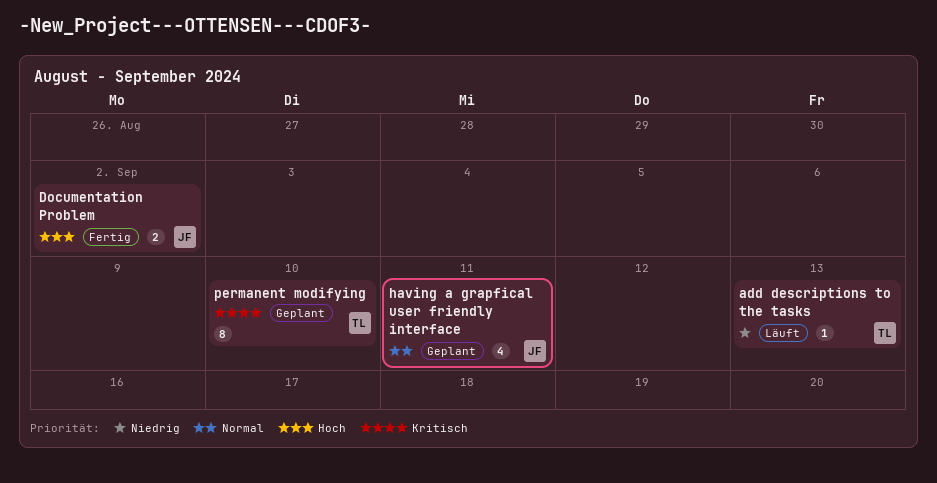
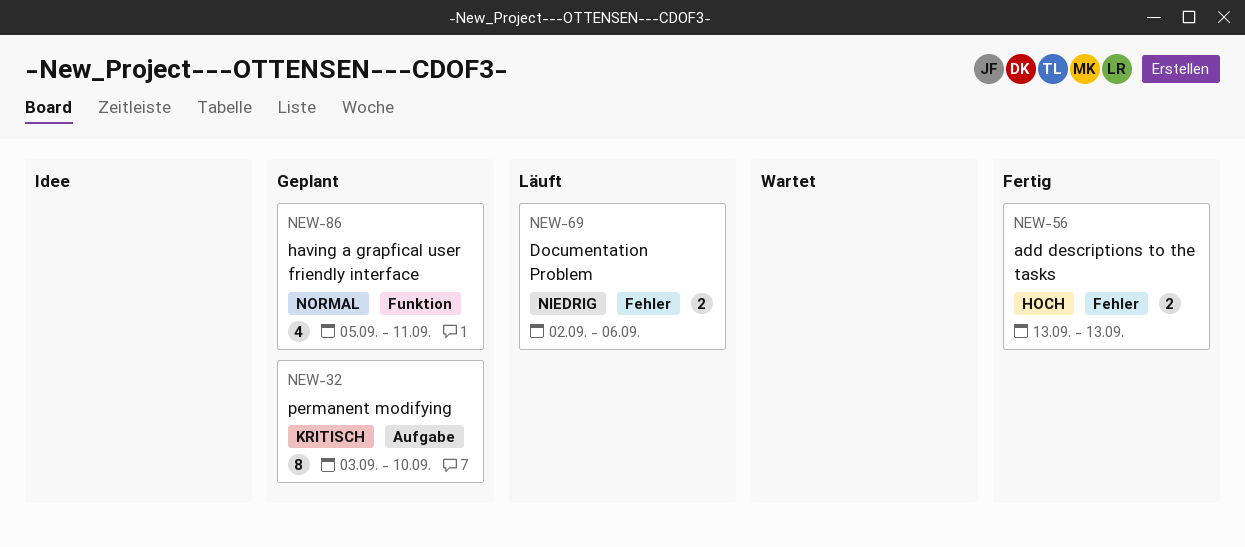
add descriptions to the tasks, status: Läuft -> Fertig
add descriptions to the tasks, priority: Niedrig -> Hoch
add descriptions to the tasks, estimate: 1 -> 2
Documentation Problem, status: Fertig -> Läuft
Documentation Problem, priority: Hoch -> Niedrig
Documentation Problem, due: Sep 2 -> Sep 6

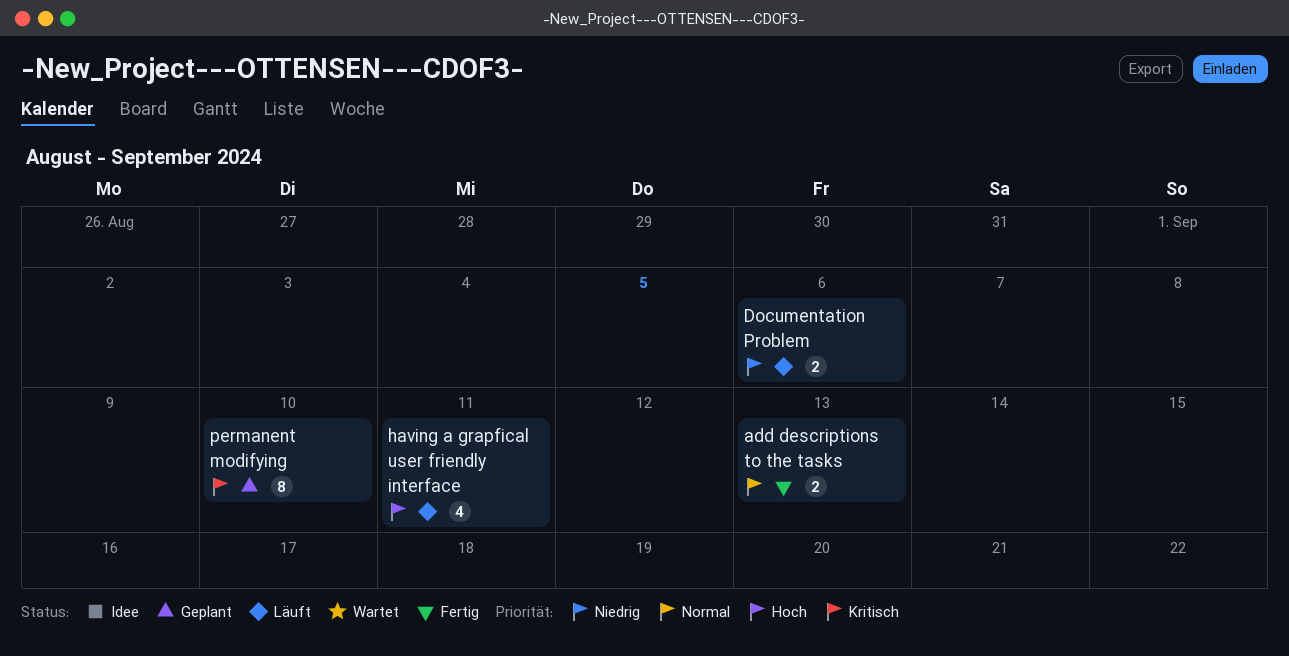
add descriptions to the tasks, priority: Hoch -> Normal
having a grapfical user friendly interface, status: Geplant -> Läuft
having a grapfical user friendly interface, priority: Normal -> Hoch

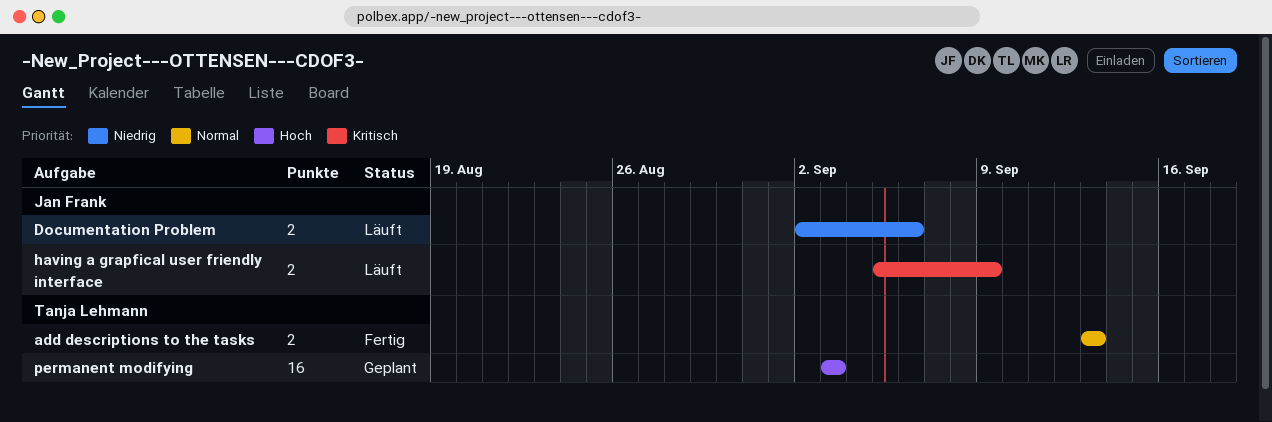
having a grapfical user friendly interface, priority: Hoch -> Kritisch
having a grapfical user friendly interface, estimate: 4 -> 2
having a grapfical user friendly interface, due: Sep 11 -> Sep 9
permanent modifying, priority: Kritisch -> Hoch
permanent modifying, estimate: 8 -> 16
permanent modifying, due: Sep 10 -> Sep 3

